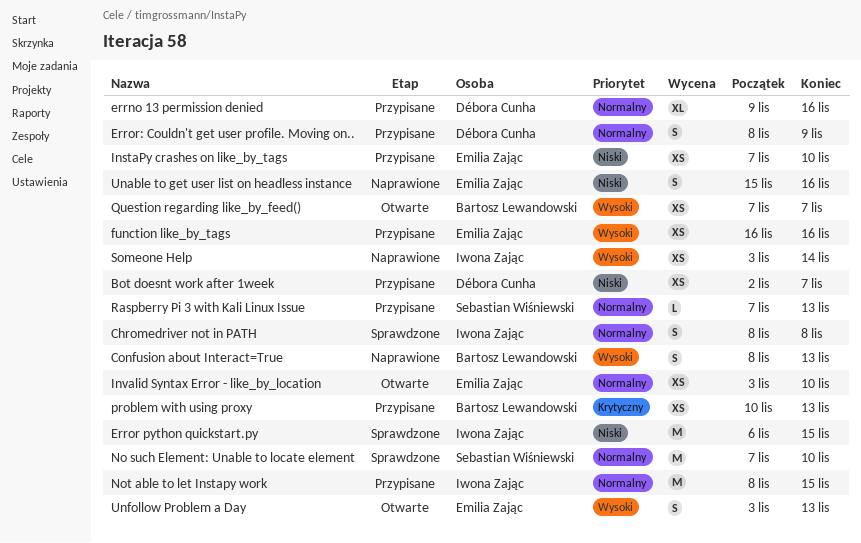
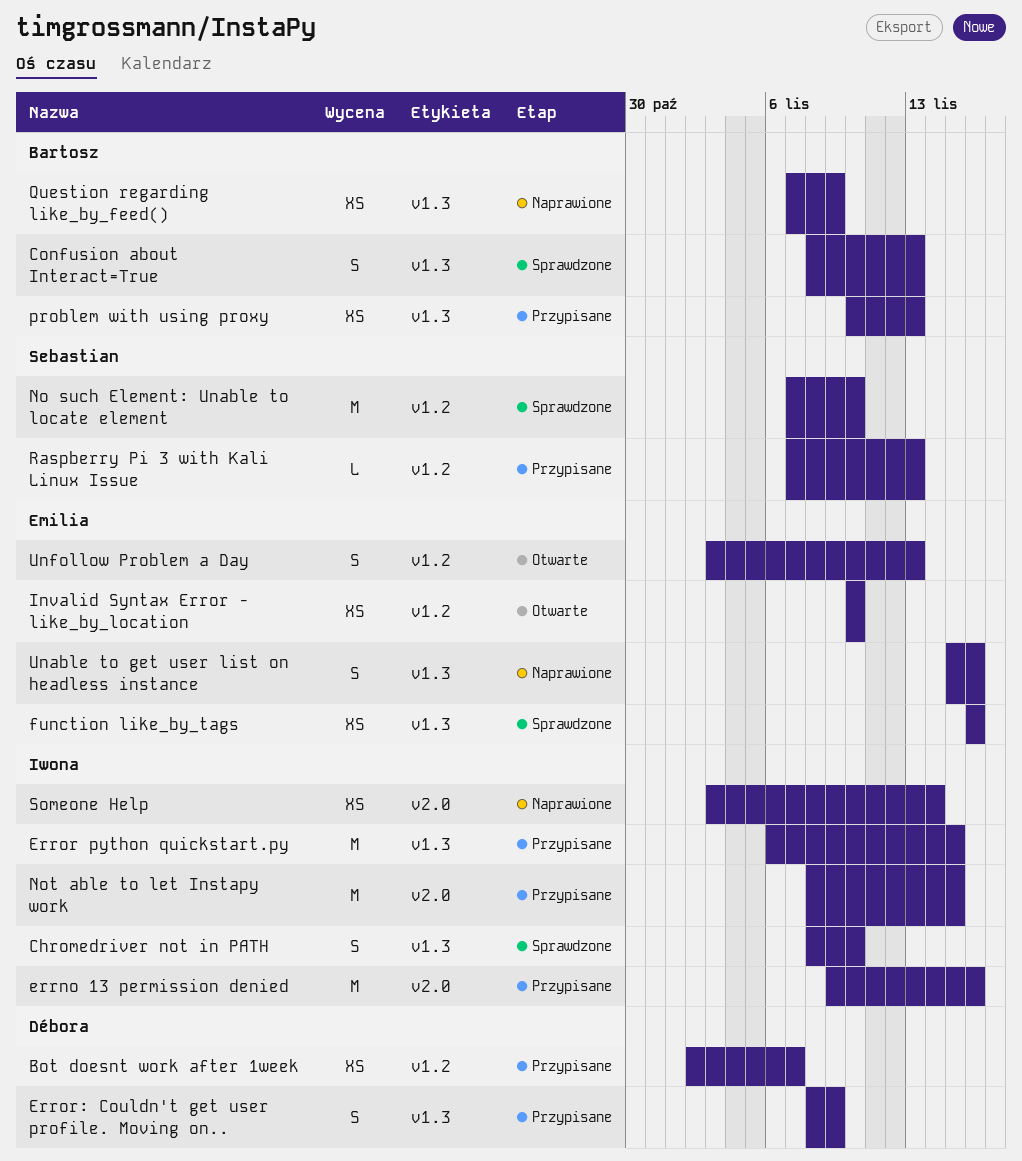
Chromedriver not in PATH, due: Nov 8 -> Nov 10
Confusion about Interact=True, status: Naprawione -> Sprawdzone
errno 13 permission denied, owner: Débora Cunha -> Iwona Zając
errno 13 permission denied, estimate: XL -> M
Error python quickstart.py, status: Sprawdzone -> Przypisane
function like_by_tags, status: Przypisane -> Sprawdzone
InstaPy crashes on like_by_tags: present -> none
Invalid Syntax Error - like_by_location, start: Nov 3 -> Nov 10
Question regarding like_by_feed(), status: Otwarte -> Naprawione
Question regarding like_by_feed(), due: Nov 7 -> Nov 9

